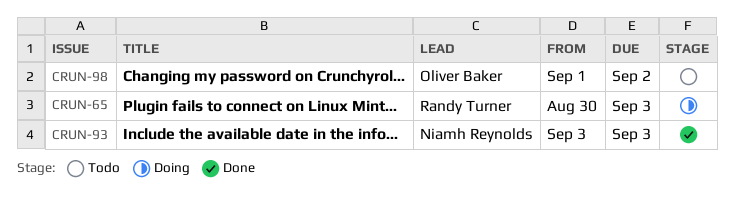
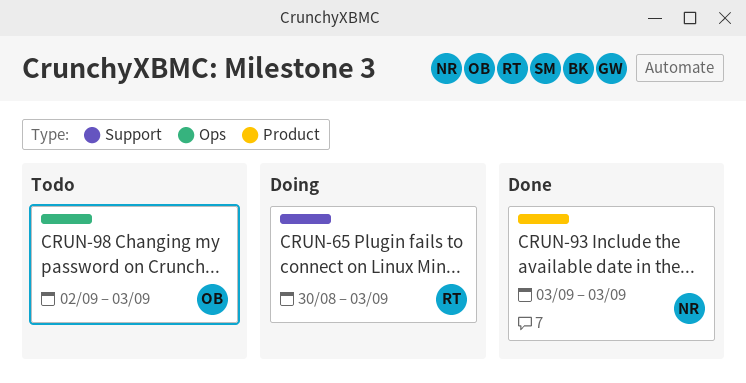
CRUN-98, start: Sep 1 -> Sep 2
CRUN-98, due: Sep 2 -> Sep 3

